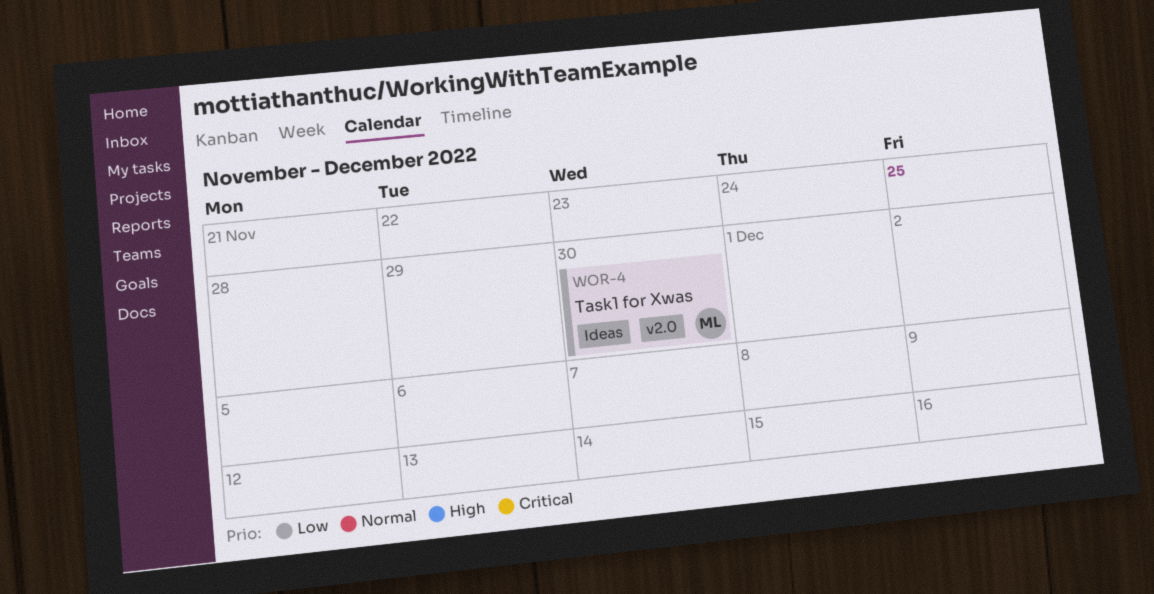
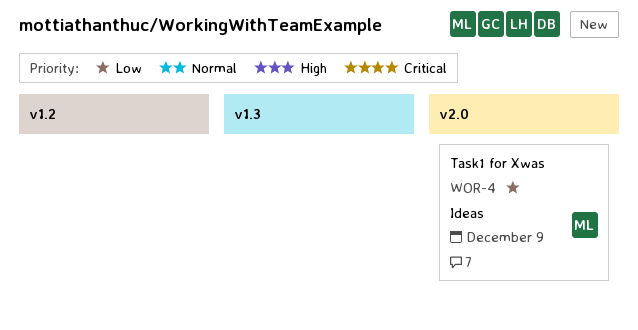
WOR-4, due: Nov 30 -> Dec 9

